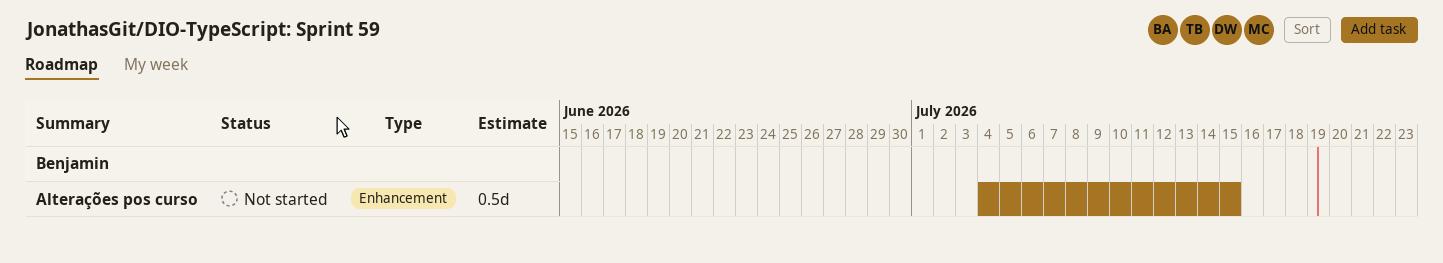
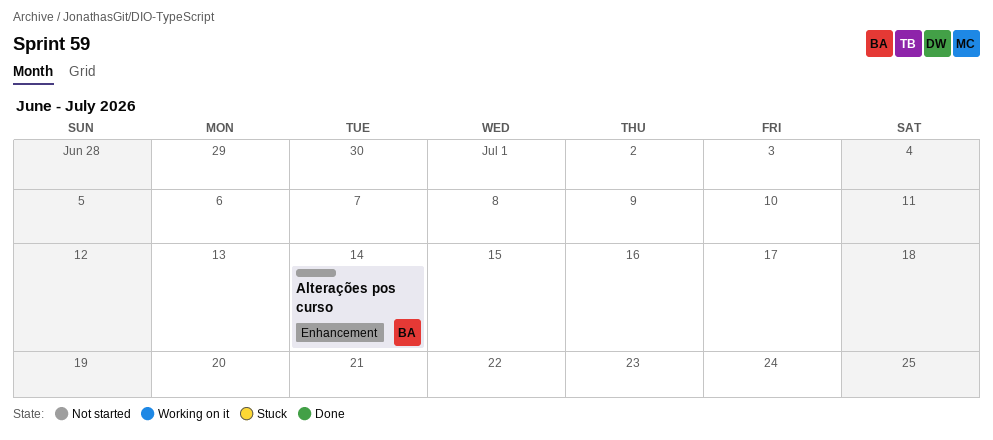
Alterações pos curso, due: Jul 15 -> Jul 14

